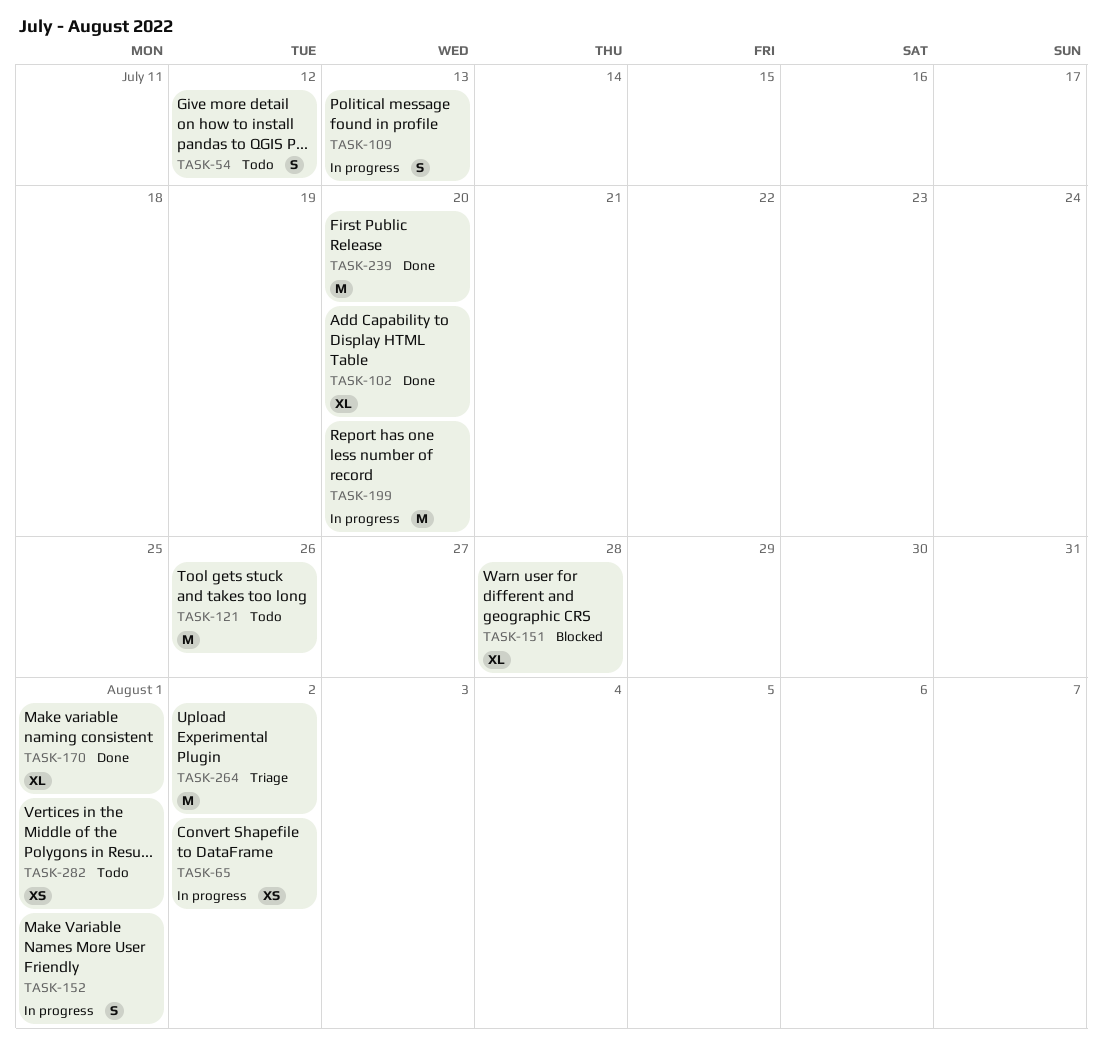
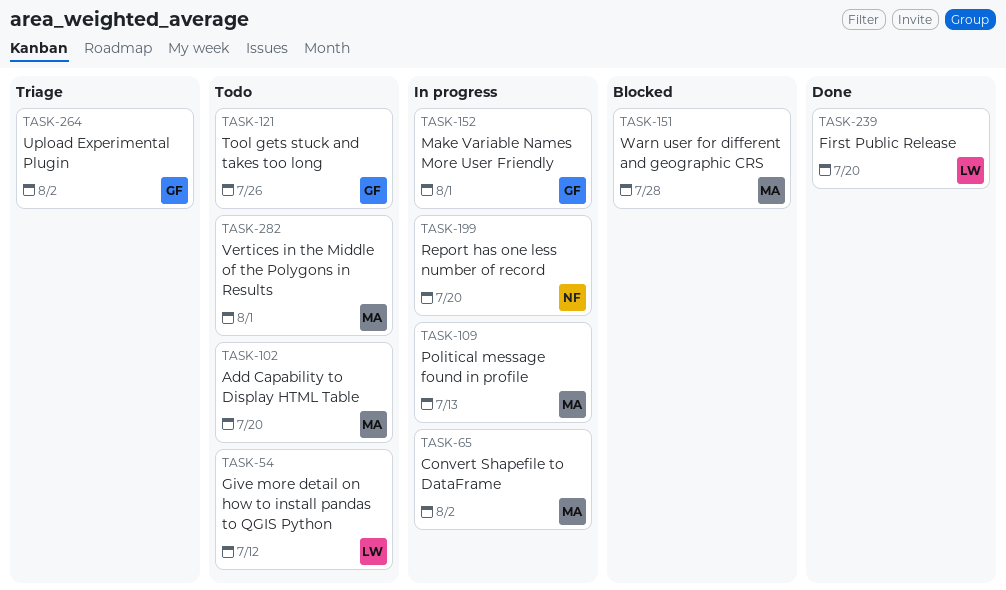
TASK-102, status: Done -> Todo
TASK-170: present -> none

